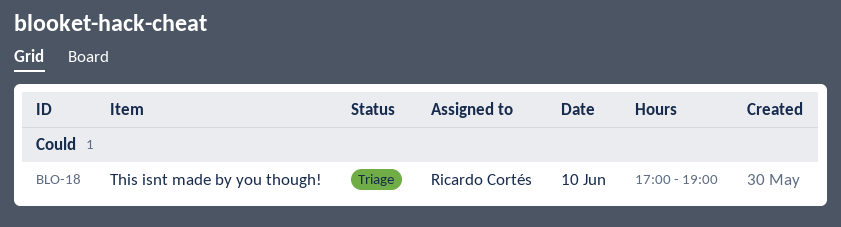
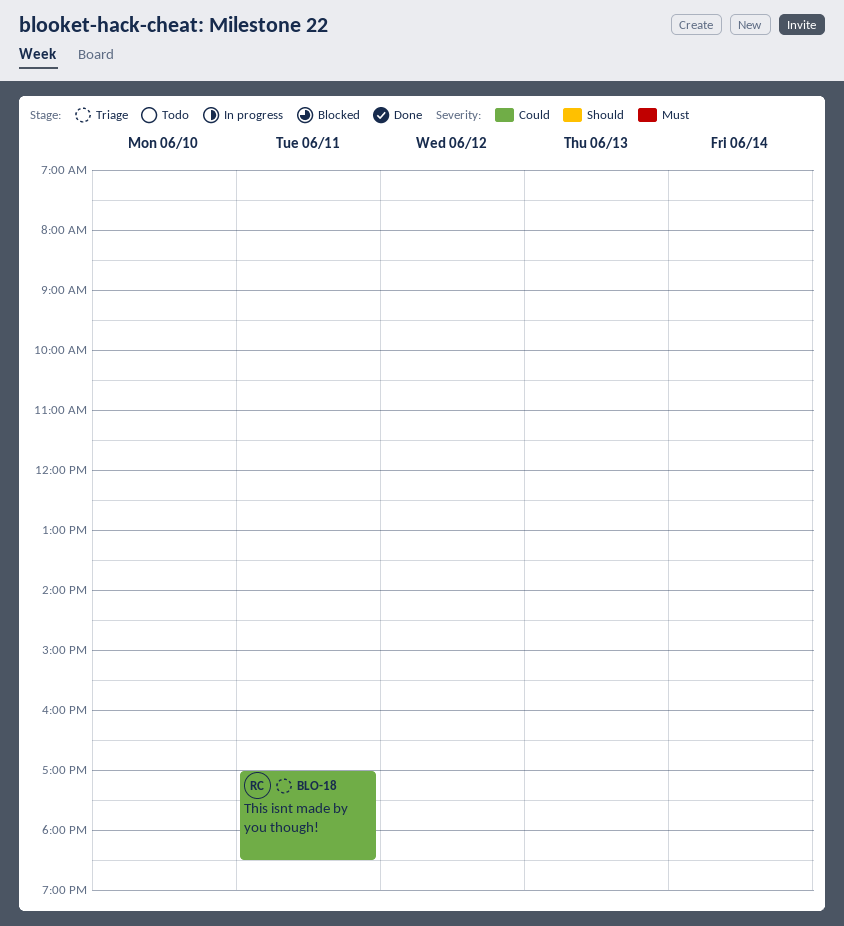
BLO-18, day: Jun 10 -> Jun 11
BLO-18, ends: 19:00 -> 18:30

